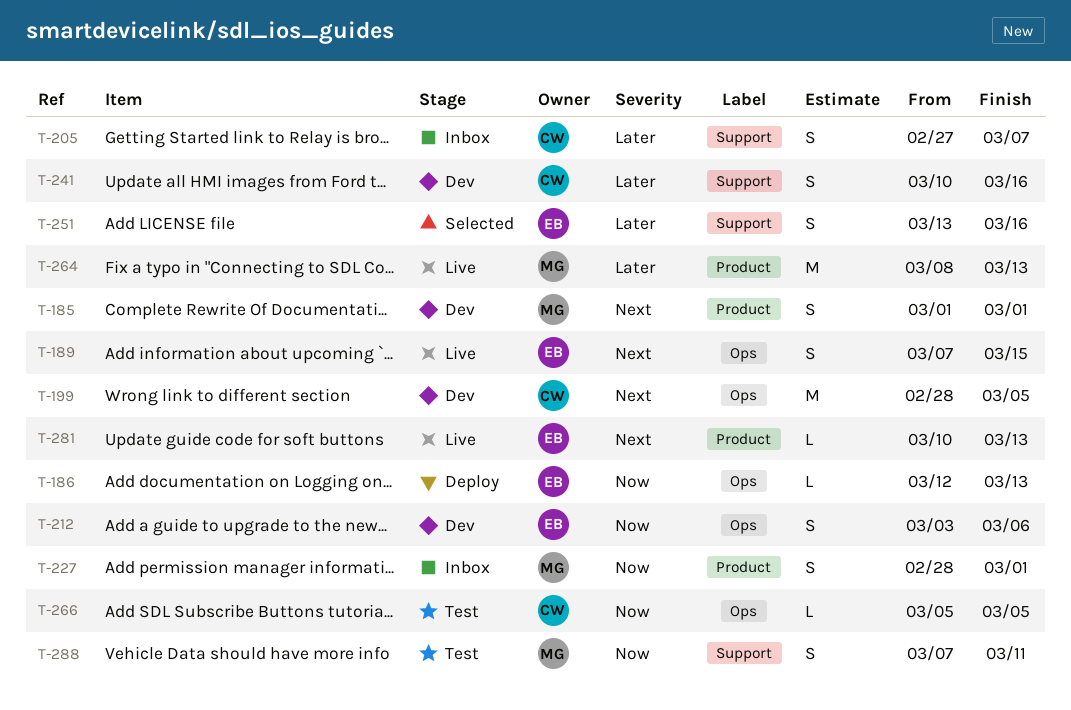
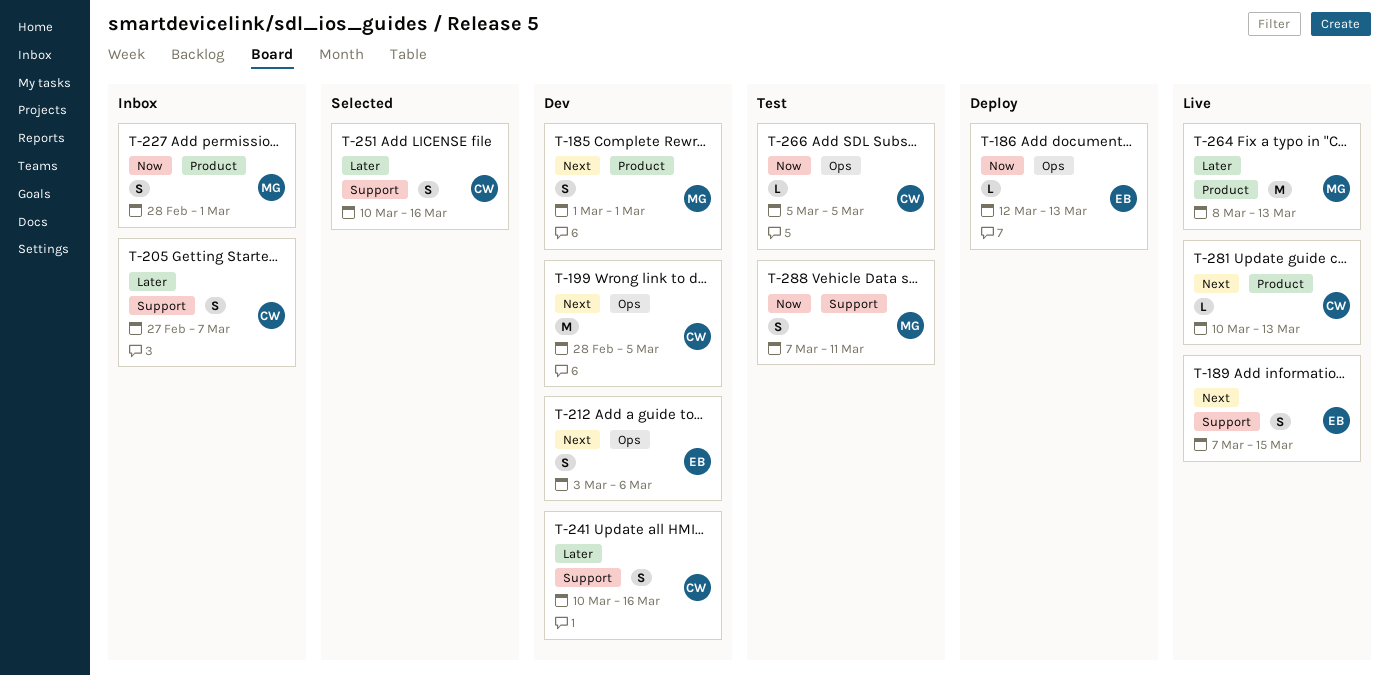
T-189, label: Ops -> Support
T-212, priority: Now -> Next
T-251, owner: EB -> CW
T-251, start: Mar 13 -> Mar 10
T-281, owner: EB -> CW

